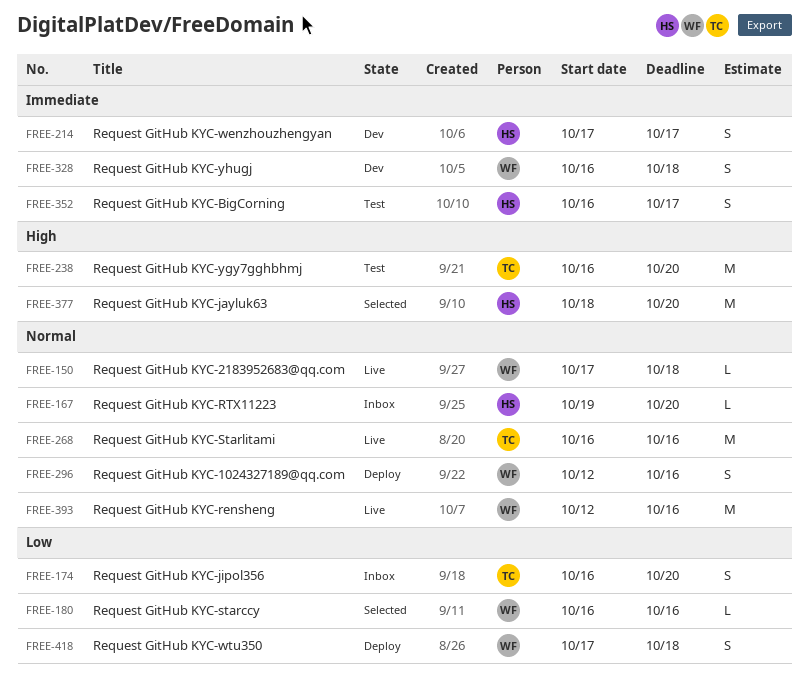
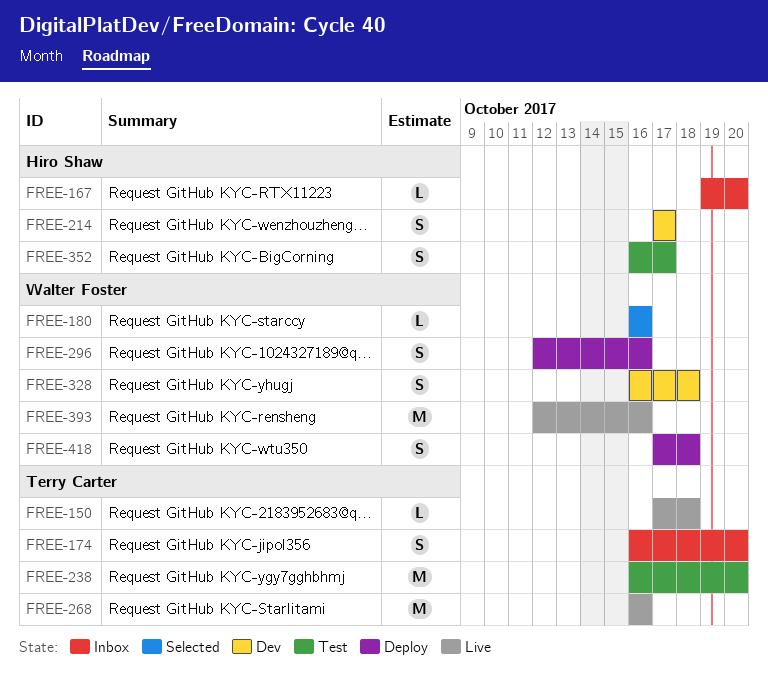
FREE-150, owner: Walter Foster -> Terry Carter
FREE-377: present -> none

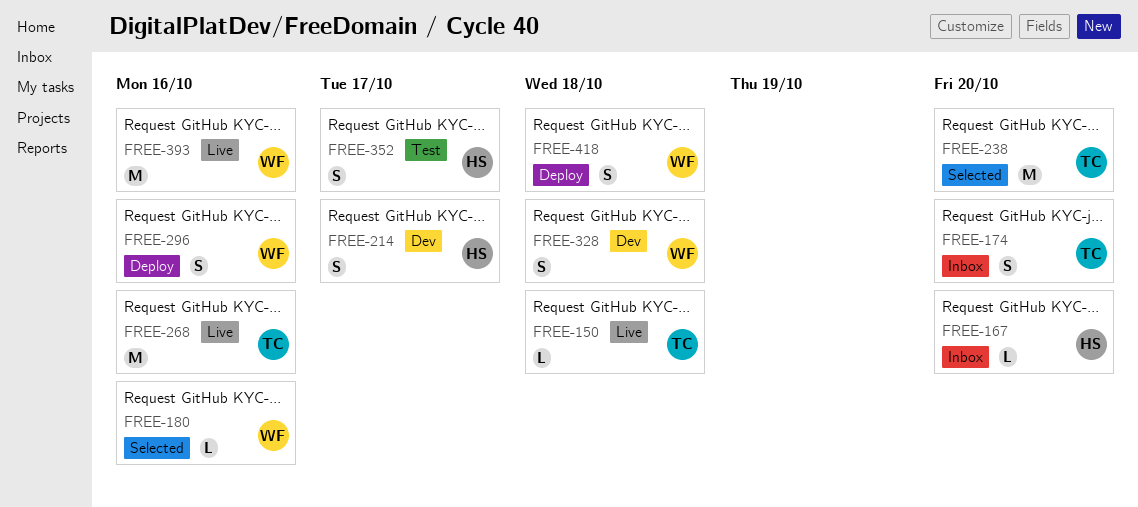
FREE-238, status: Test -> Selected

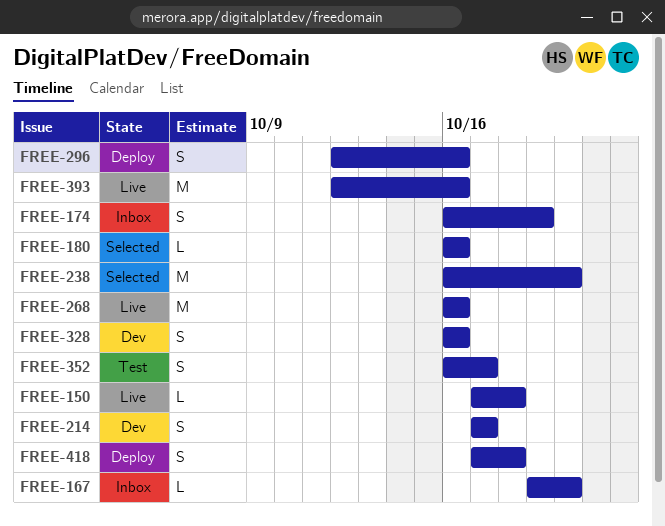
FREE-174, due: Oct 20 -> Oct 19
FREE-328, due: Oct 18 -> Oct 16

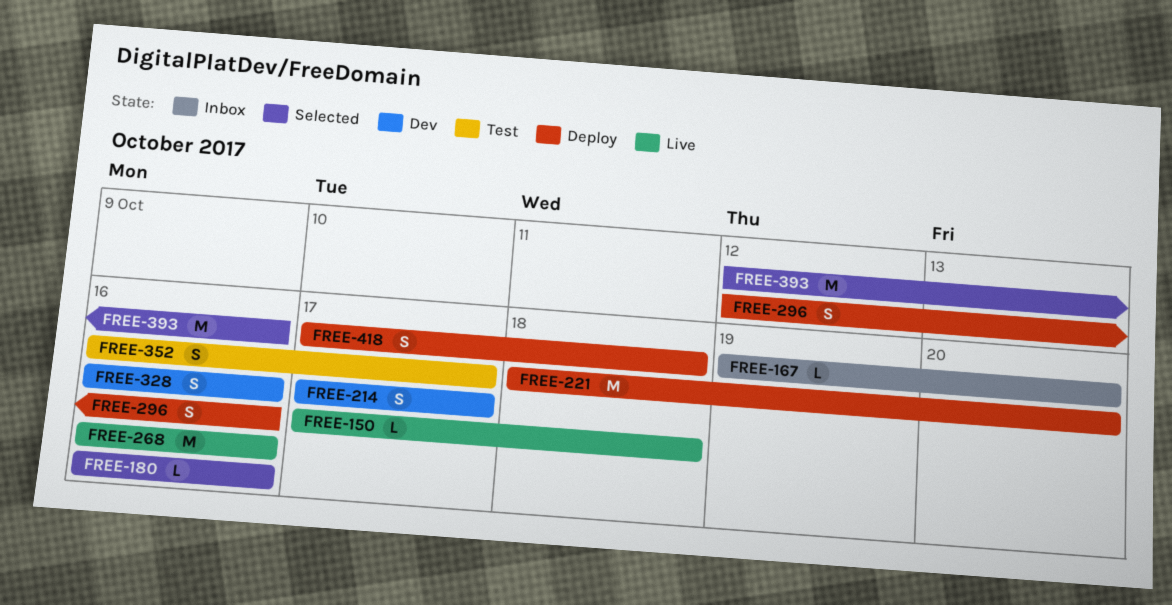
FREE-174: present -> none
FREE-221: none -> present
FREE-238: present -> none
FREE-393, status: Live -> Selected

